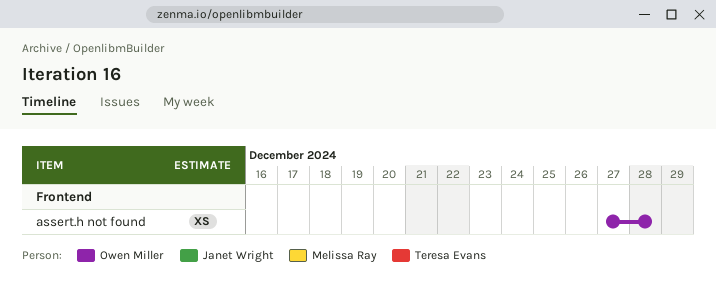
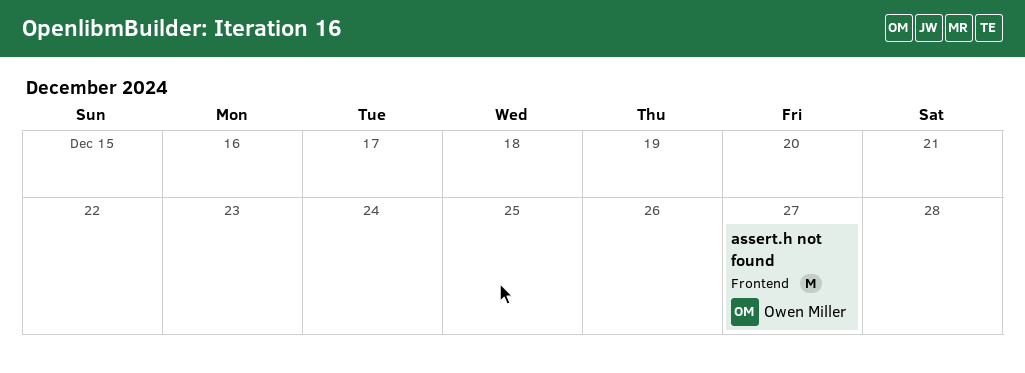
assert.h not found, estimate: XS -> M
assert.h not found, due: Dec 28 -> Dec 27

